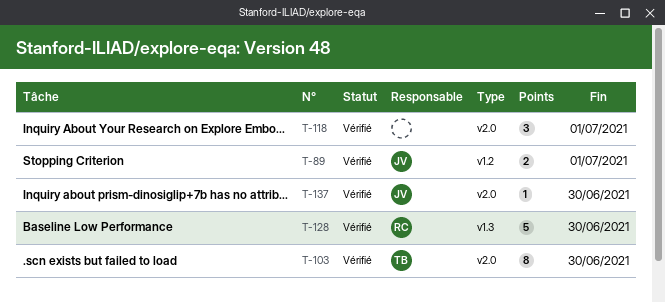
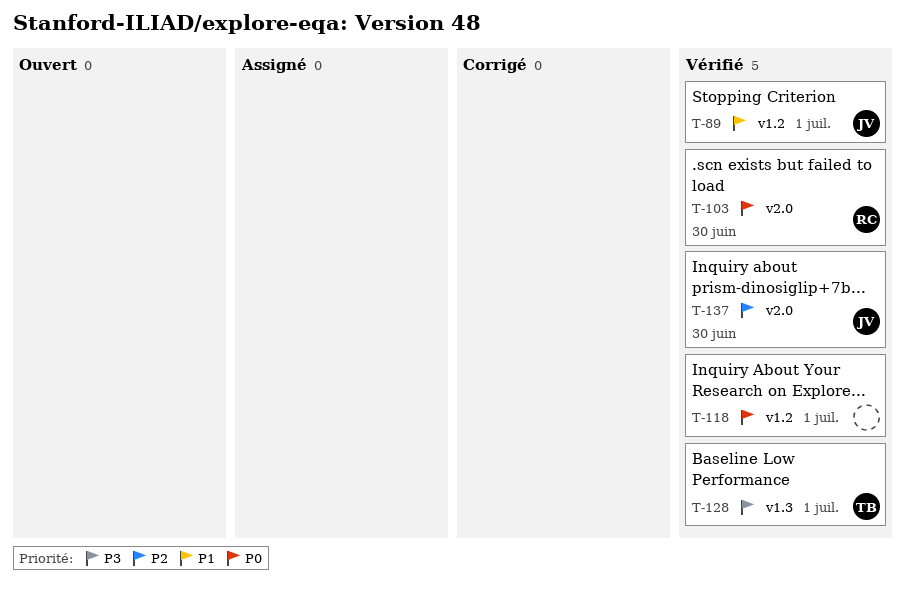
T-103, owner: TB -> RC
T-118, label: v2.0 -> v1.2
T-128, owner: RC -> TB
T-128, due: Jun 30 -> Jul 1

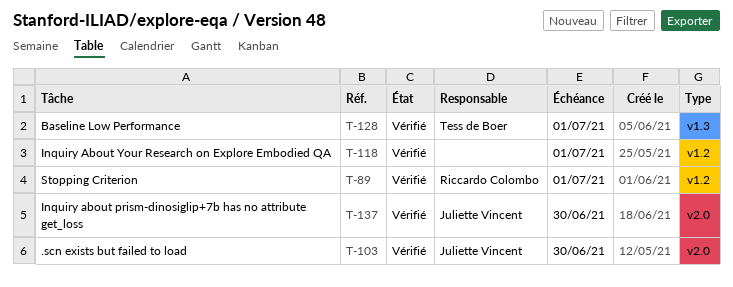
T-89, owner: Juliette Vincent -> Riccardo Colombo
T-103, owner: Riccardo Colombo -> Juliette Vincent

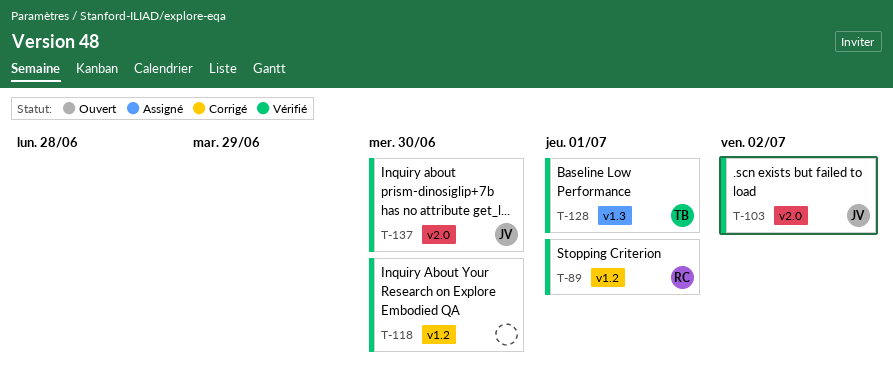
T-103, due: Jun 30 -> Jul 2
T-118, due: Jul 1 -> Jun 30

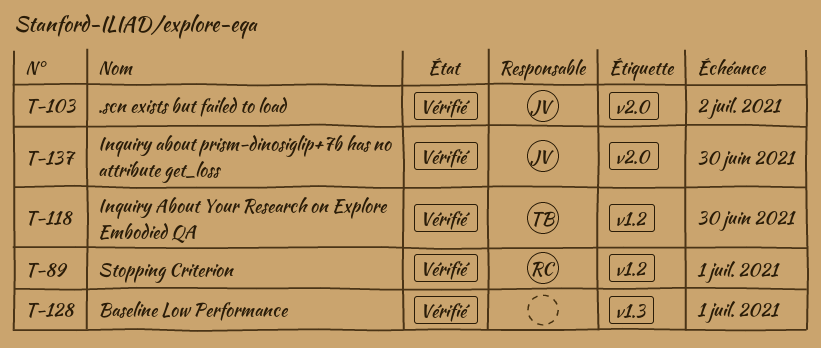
T-118, owner: none -> TB
T-128, owner: TB -> none

